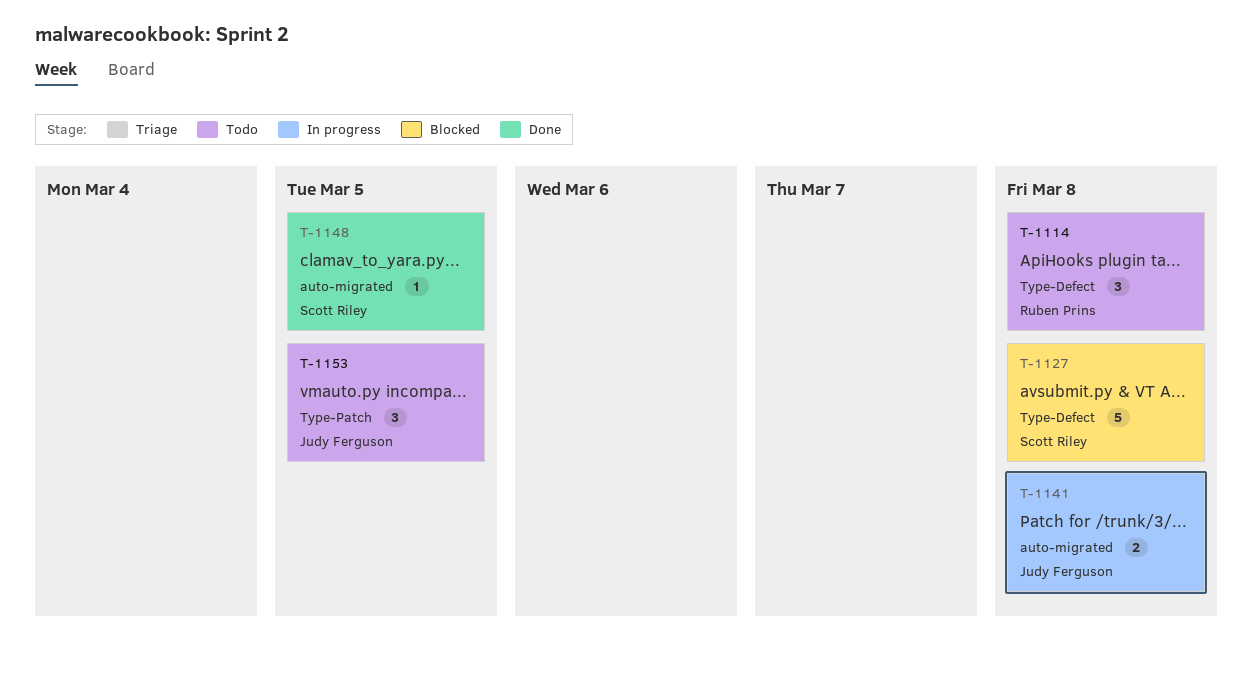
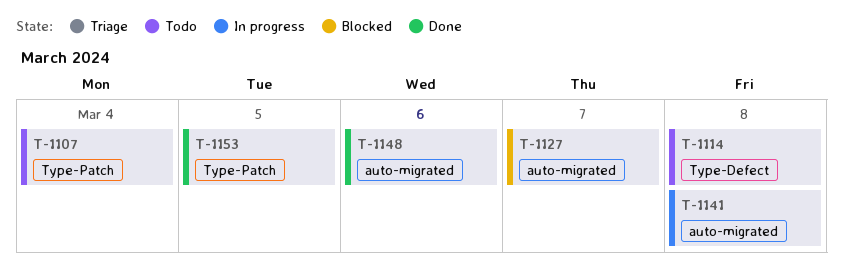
T-1107: none -> present
T-1127, label: Type-Defect -> auto-migrated
T-1127, due: Mar 8 -> Mar 7
T-1148, due: Mar 5 -> Mar 6
T-1153, status: Todo -> Done

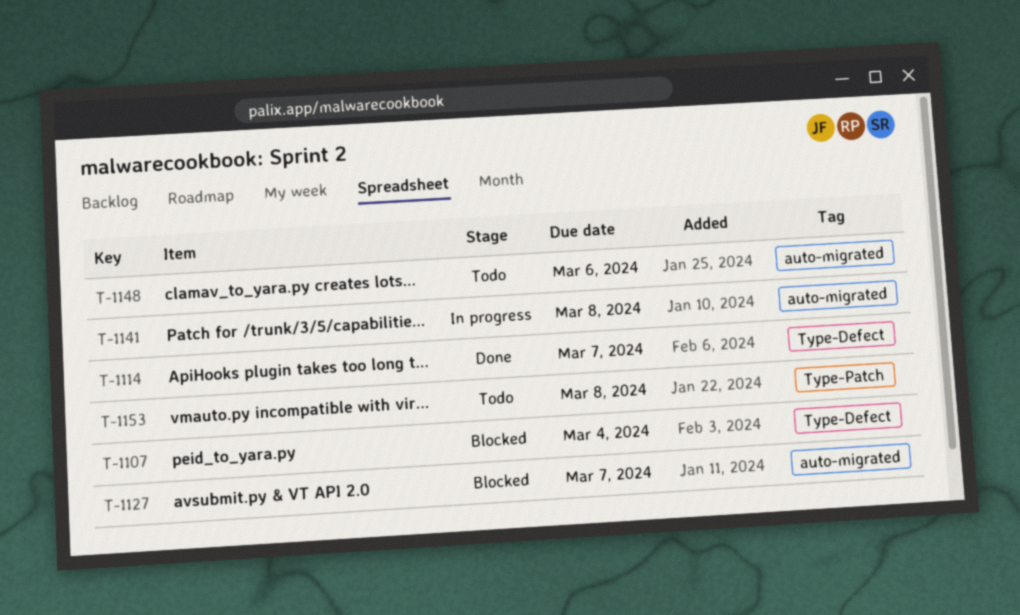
T-1107, status: Todo -> Blocked
T-1107, label: Type-Patch -> Type-Defect
T-1114, status: Todo -> Done
T-1114, due: Mar 8 -> Mar 7
T-1148, status: Done -> Todo
T-1153, status: Done -> Todo
T-1153, due: Mar 5 -> Mar 8

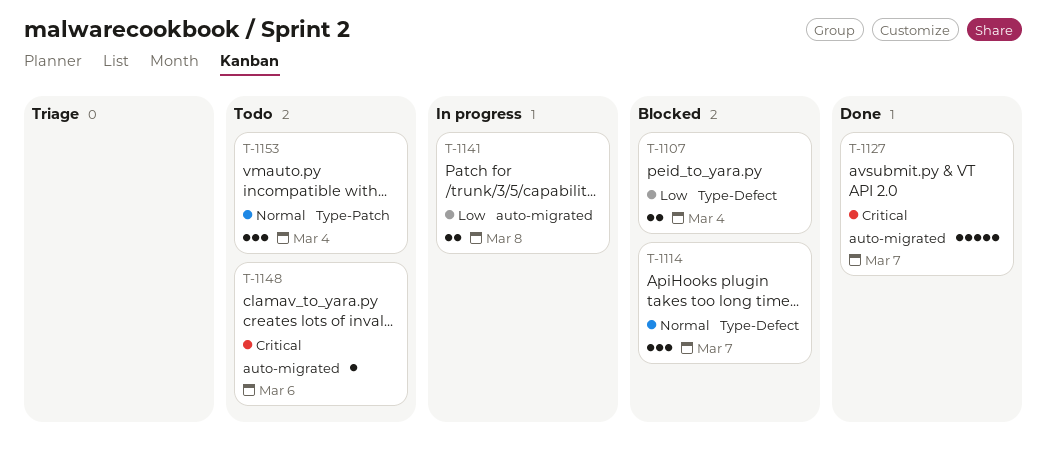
T-1114, status: Done -> Blocked
T-1127, status: Blocked -> Done
T-1153, due: Mar 8 -> Mar 4

